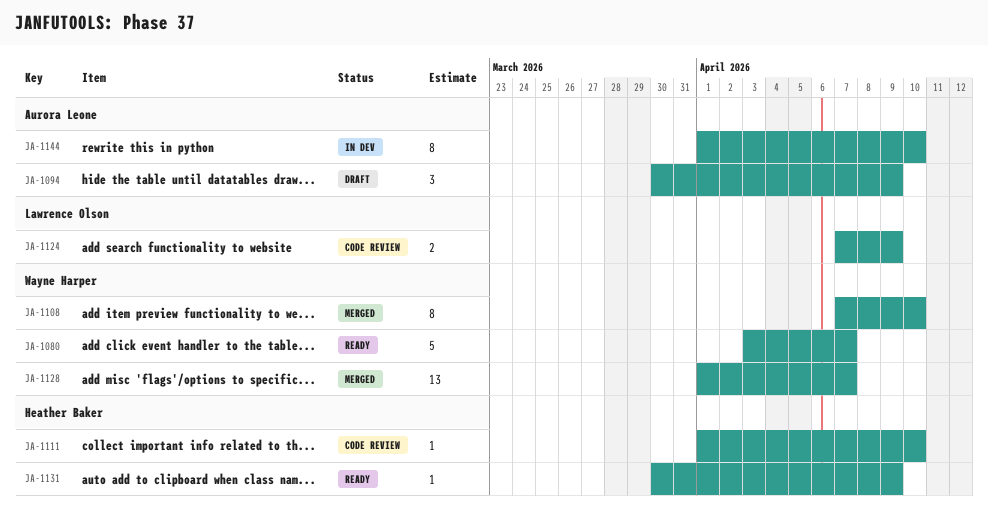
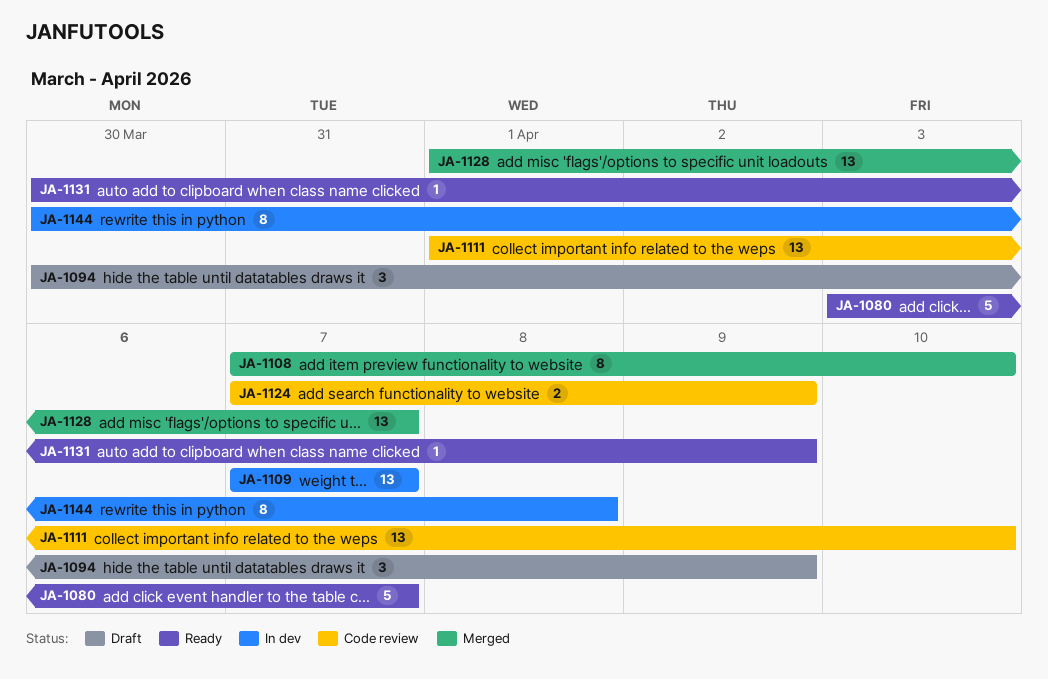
JA-1109: none -> present
JA-1111, estimate: 1 -> 13
JA-1144, start: Apr 1 -> Mar 30
JA-1144, due: Apr 10 -> Apr 8

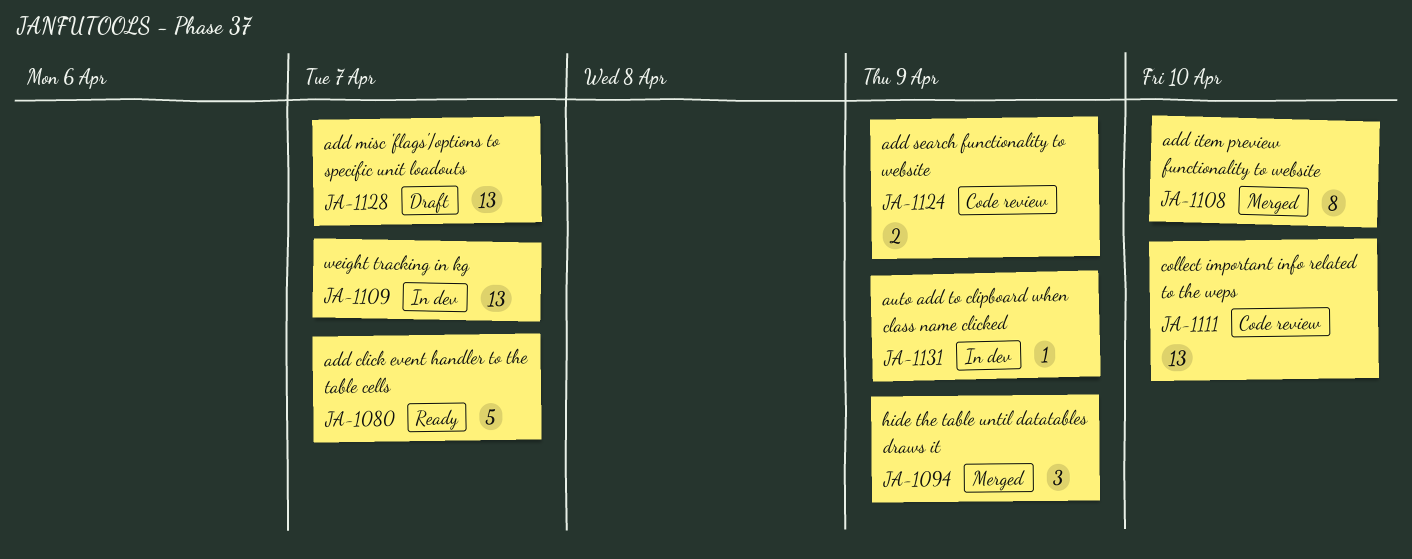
JA-1094, status: Draft -> Merged
JA-1128, status: Merged -> Draft
JA-1131, status: Ready -> In dev
JA-1144: present -> none

